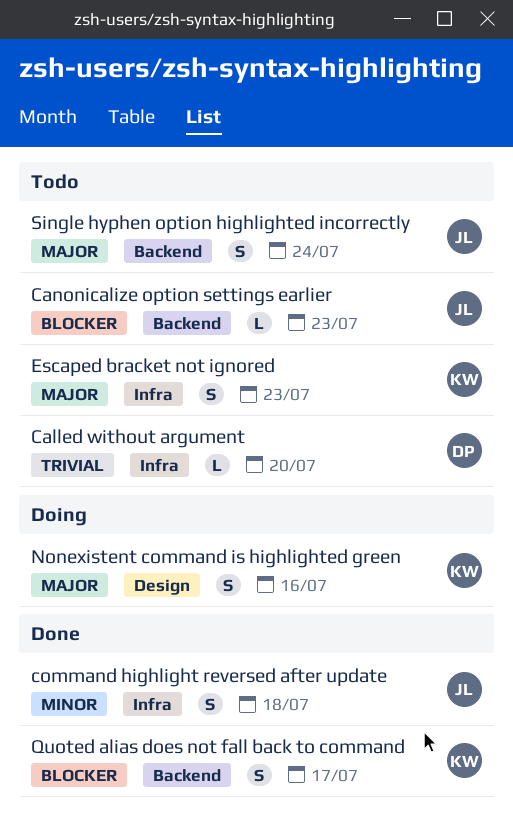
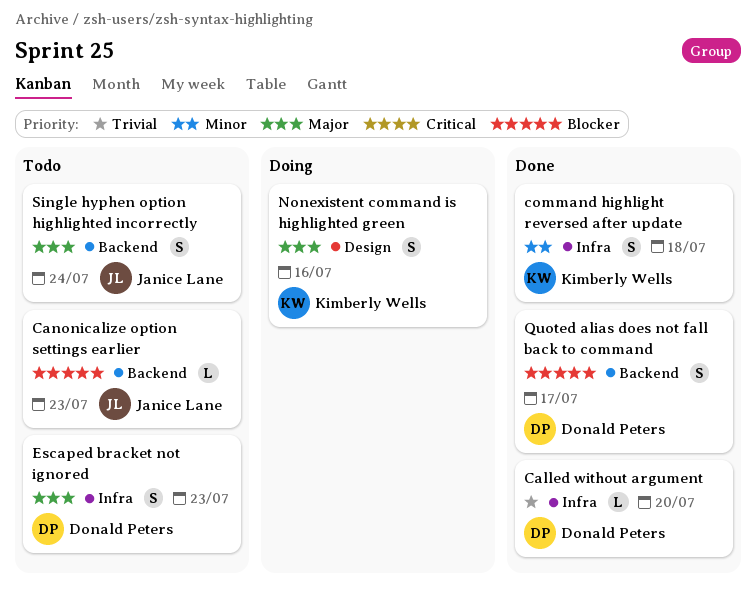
Called without argument, status: Todo -> Done
command highlight reversed after update, owner: Janice Lane -> Kimberly Wells
Escaped bracket not ignored, owner: Kimberly Wells -> Donald Peters
Quoted alias does not fall back to command, owner: Kimberly Wells -> Donald Peters

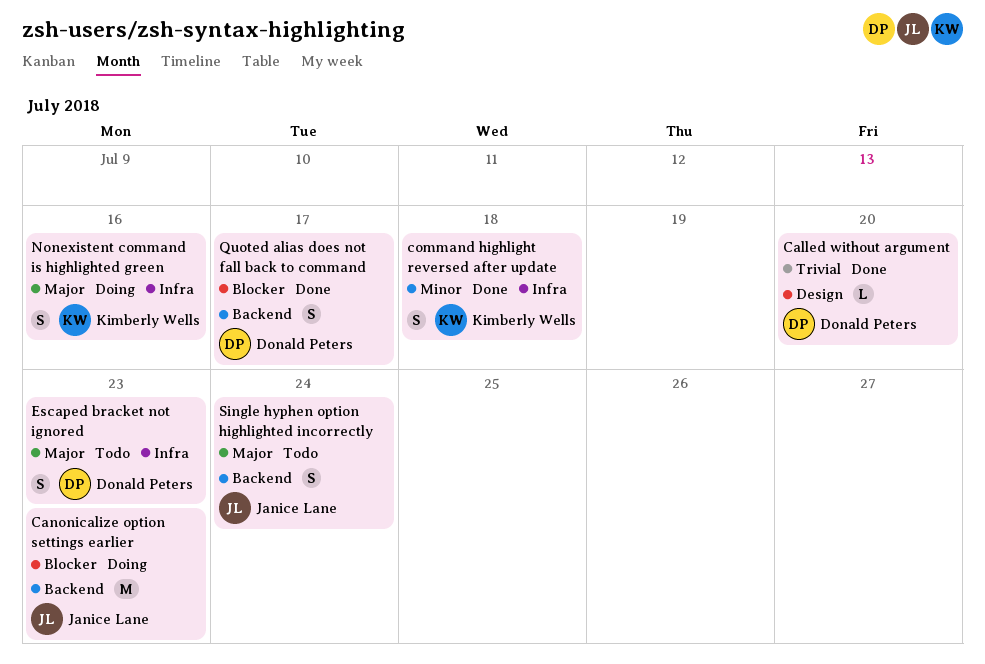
Called without argument, label: Infra -> Design
Canonicalize option settings earlier, status: Todo -> Doing
Canonicalize option settings earlier, estimate: L -> M
Nonexistent command is highlighted green, label: Design -> Infra

